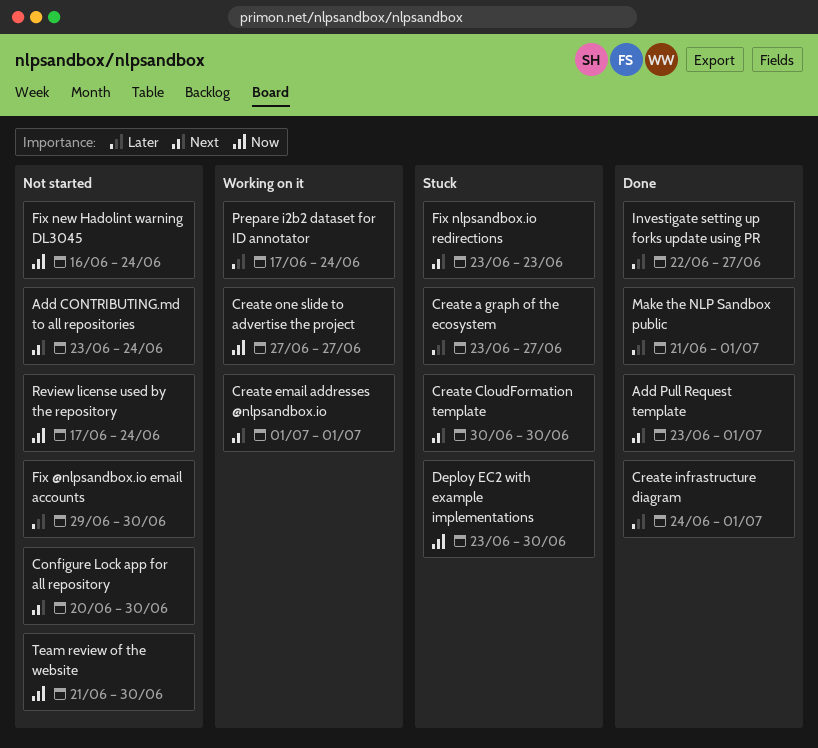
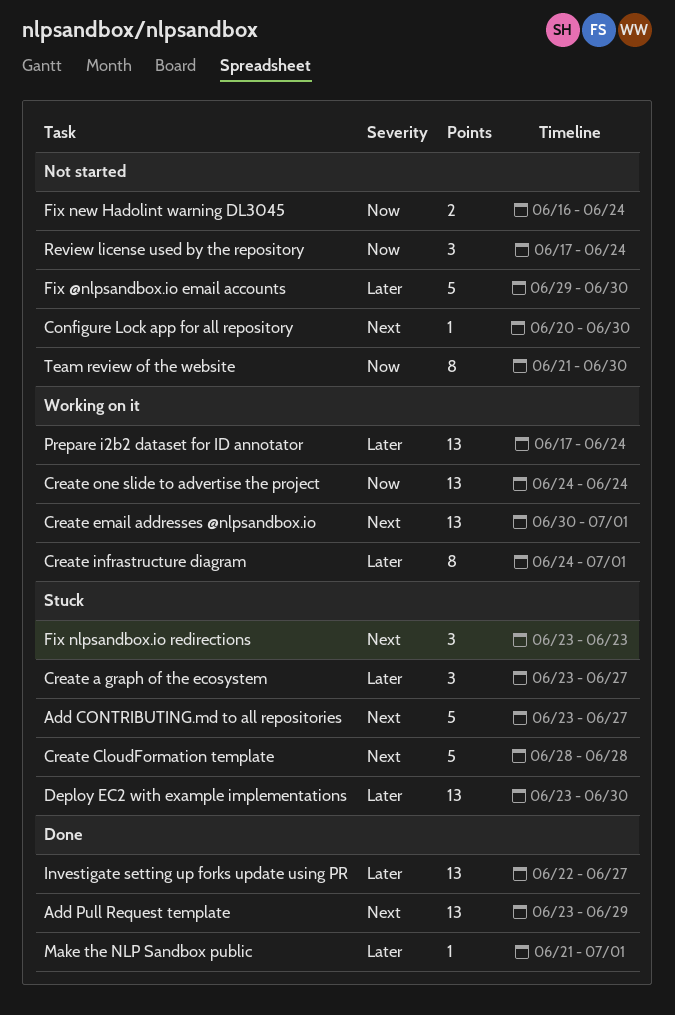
Add CONTRIBUTING.md to all repositories, status: Not started -> Stuck
Add CONTRIBUTING.md to all repositories, due: Jun 24 -> Jun 27
Add Pull Request template, due: Jul 1 -> Jun 29
Create CloudFormation template, start: Jun 30 -> Jun 28
Create CloudFormation template, due: Jun 30 -> Jun 28
Create email addresses @nlpsandbox.io, start: Jul 1 -> Jun 30
Create infrastructure diagram, status: Done -> Working on it
Create one slide to advertise the project, start: Jun 27 -> Jun 24
Create one slide to advertise the project, due: Jun 27 -> Jun 24
Deploy EC2 with example implementations, priority: Now -> Later

